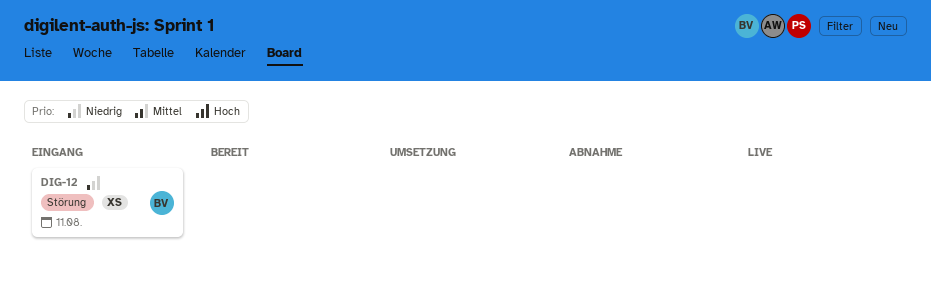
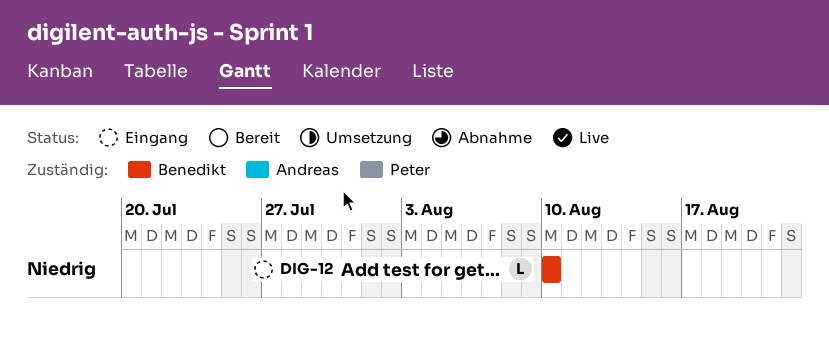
DIG-12, estimate: XS -> L
DIG-12, due: Aug 11 -> Aug 10

